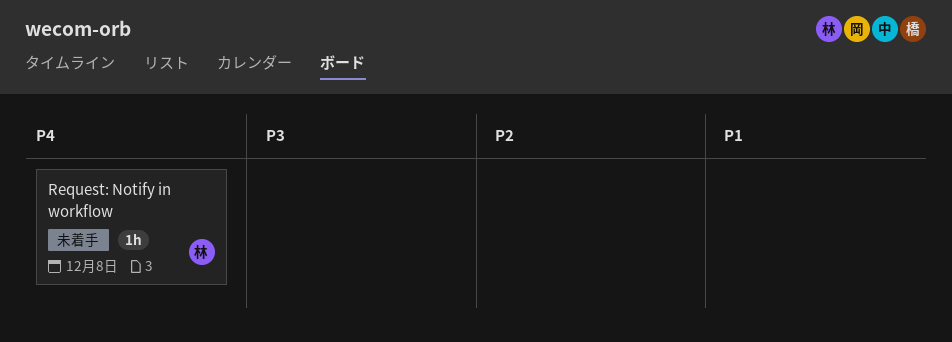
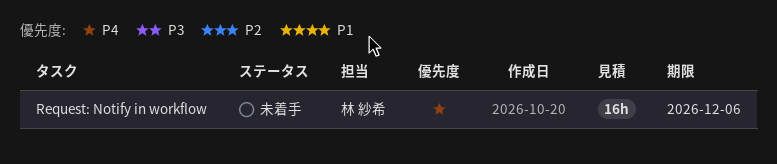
Request: Notify in workflow, estimate: 1h -> 16h
Request: Notify in workflow, due: Dec 8 -> Dec 6

